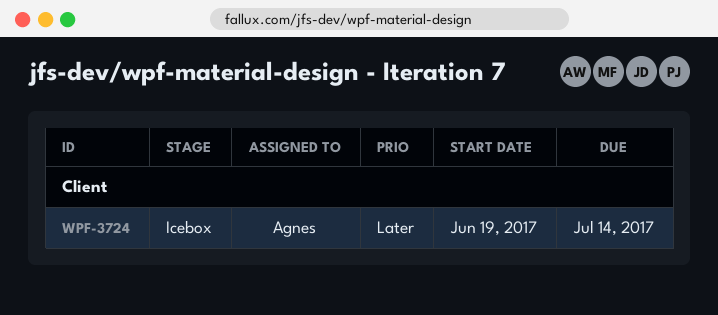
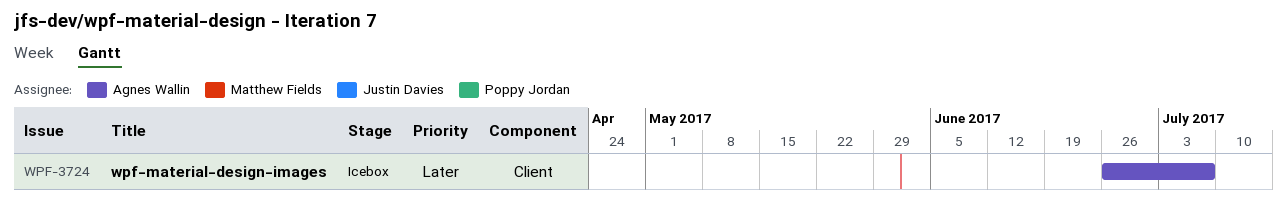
WPF-3724, start: Jun 19 -> Jun 26
WPF-3724, due: Jul 14 -> Jul 7

